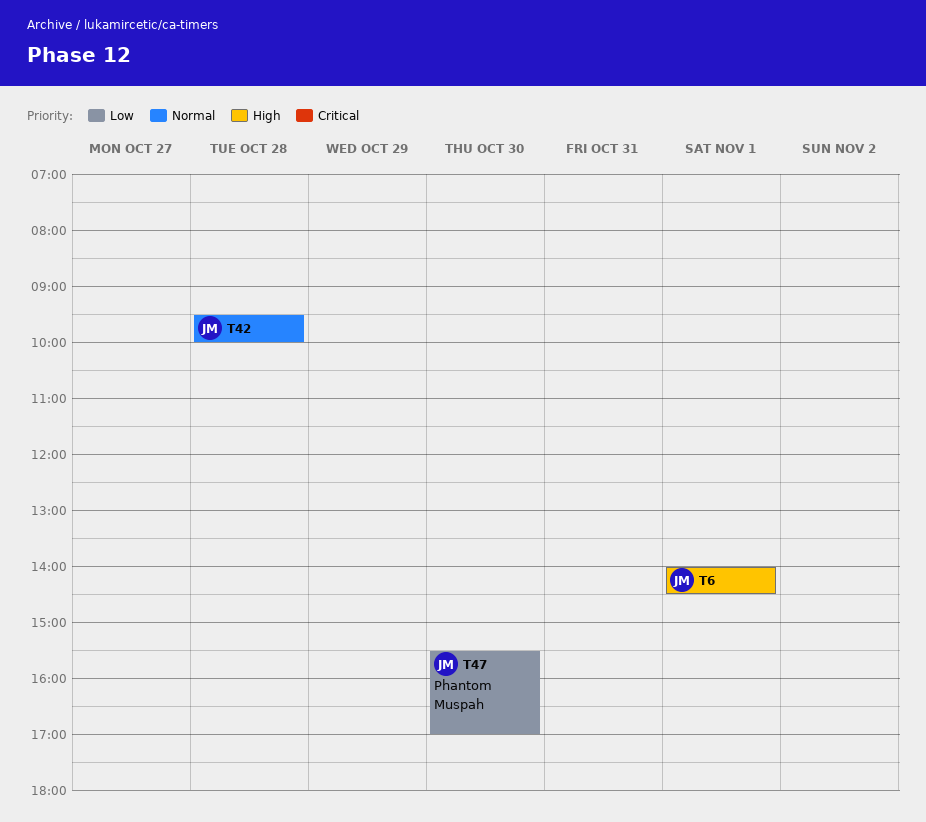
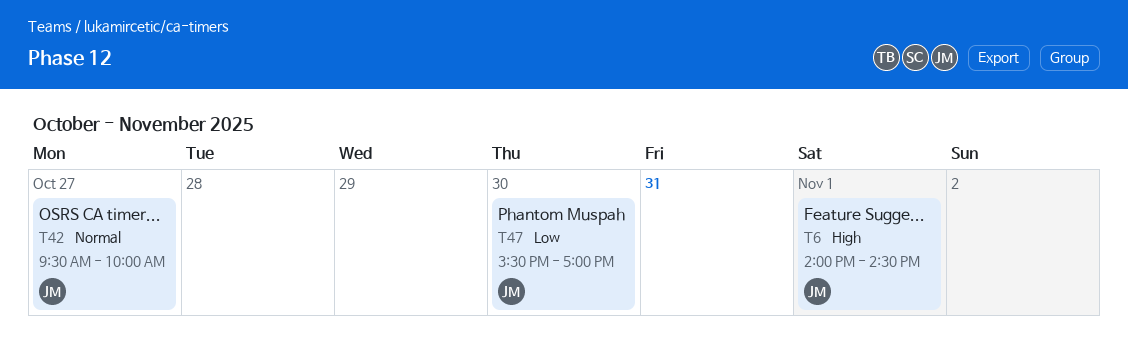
T42, day: Oct 28 -> Oct 27

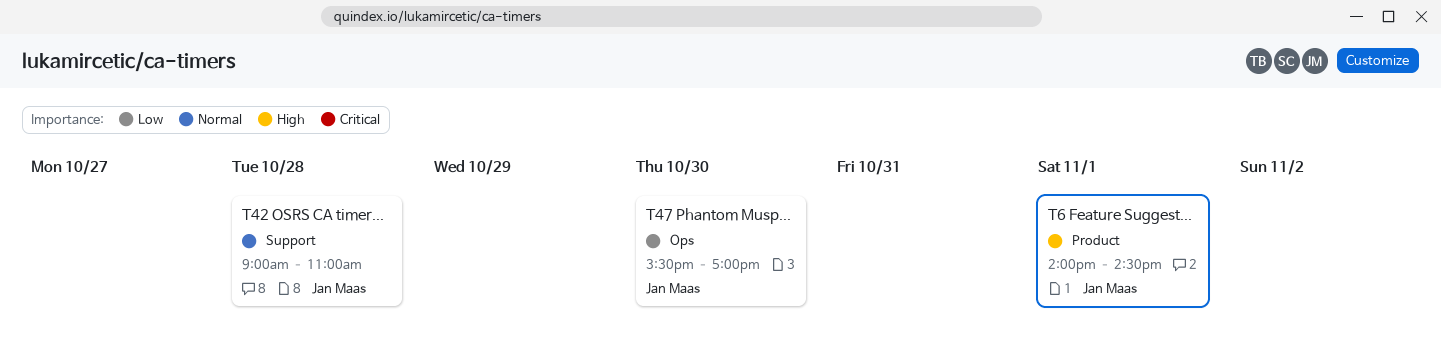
T42, day: Oct 27 -> Oct 28
T42, begins: 09:30 -> 09:00
T42, ends: 10:00 -> 11:00

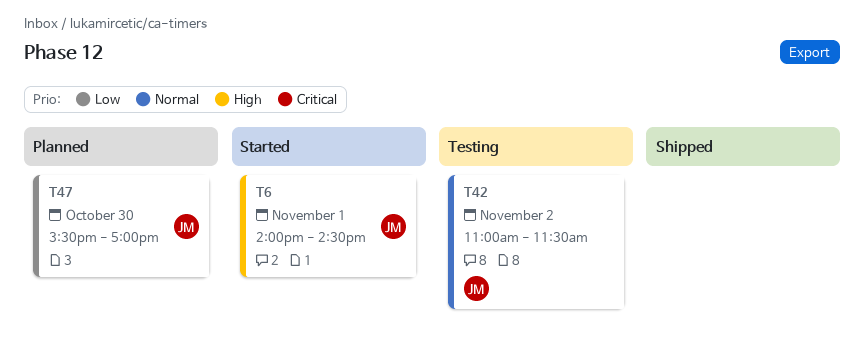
T42, day: Oct 28 -> Nov 2
T42, begins: 09:00 -> 11:00
T42, ends: 11:00 -> 11:30

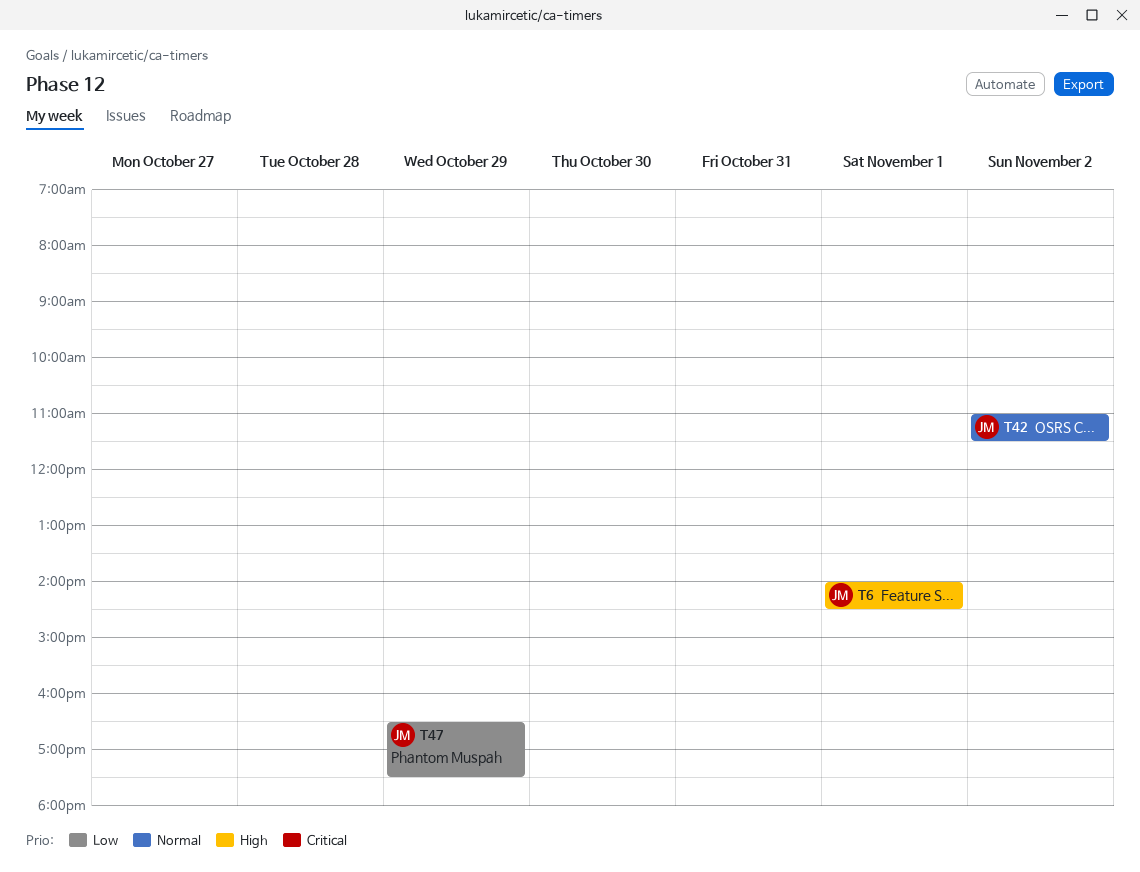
T47, day: Oct 30 -> Oct 29
T47, begins: 15:30 -> 16:30
T47, ends: 17:00 -> 17:30

